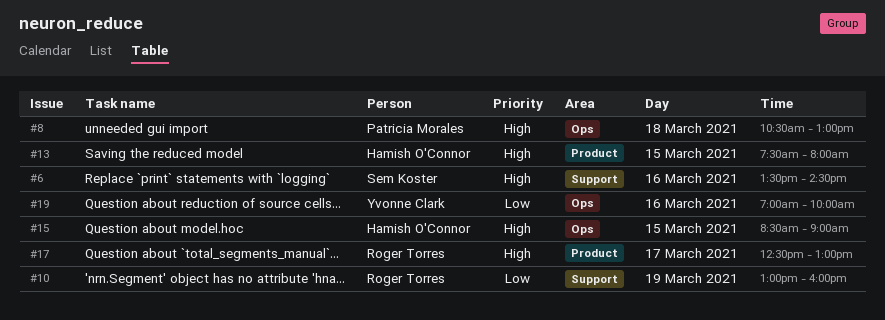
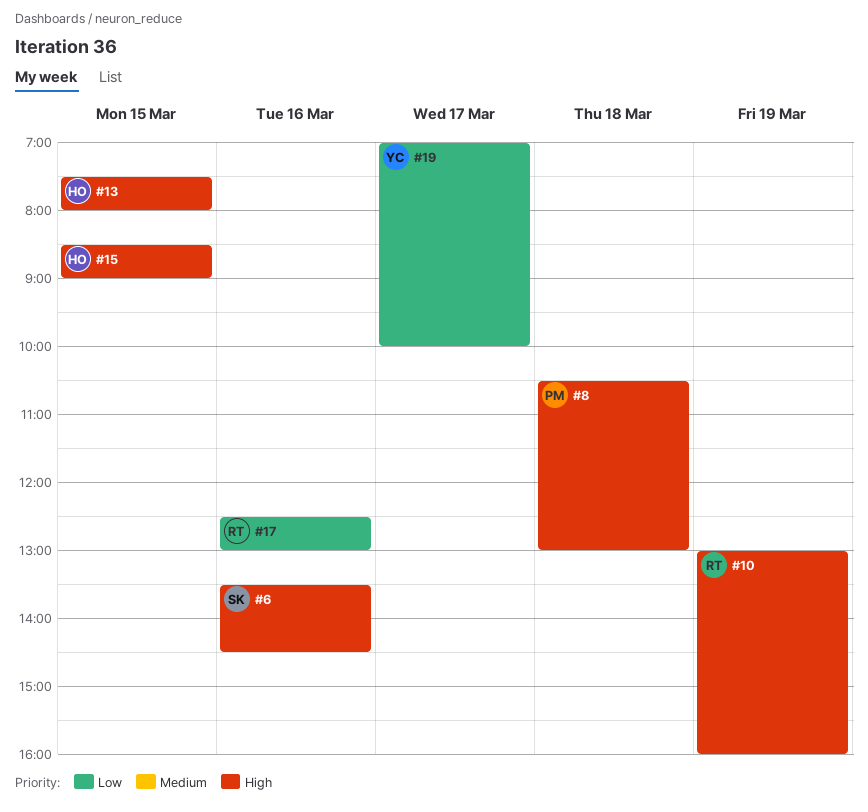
#10, priority: Low -> High
#17, priority: High -> Low
#17, day: Mar 17 -> Mar 16
#19, day: Mar 16 -> Mar 17

